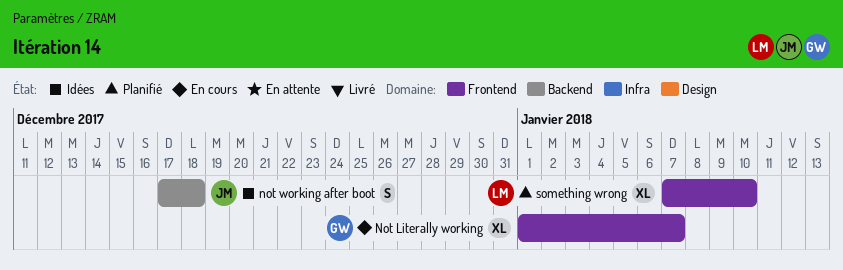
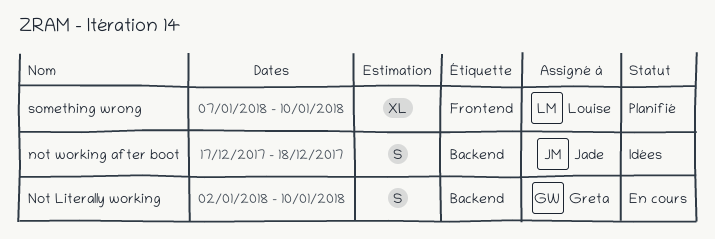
Not Literally working, label: Frontend -> Backend
Not Literally working, estimate: XL -> S
Not Literally working, start: Jan 1 -> Jan 2
Not Literally working, due: Jan 7 -> Jan 10

